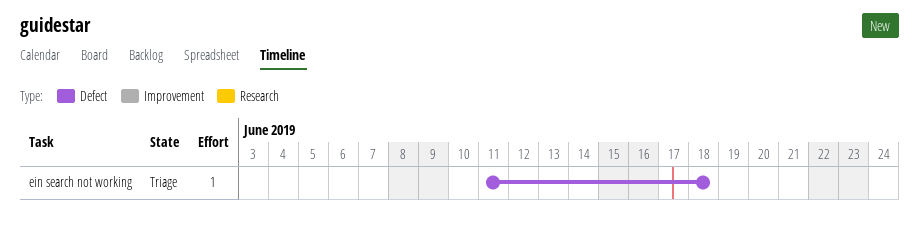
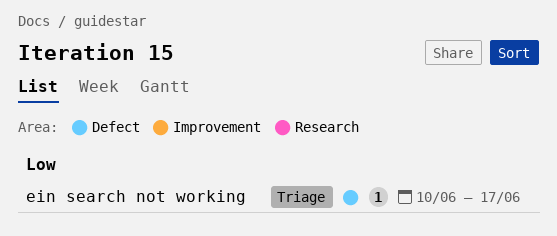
ein search not working, start: Jun 11 -> Jun 10
ein search not working, due: Jun 18 -> Jun 17

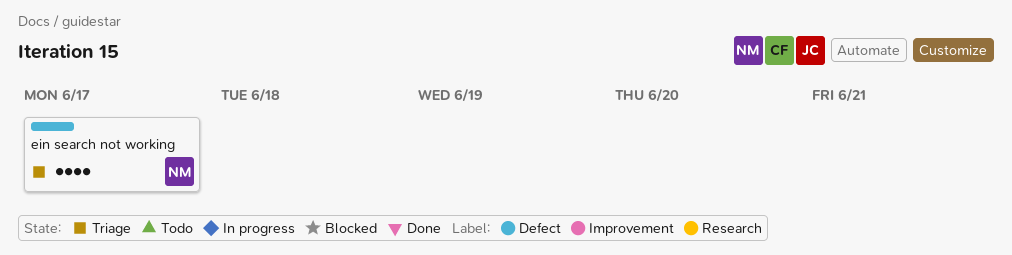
ein search not working, estimate: 1 -> 4

